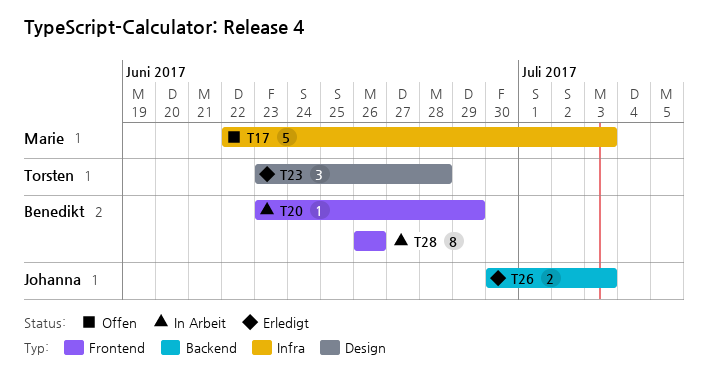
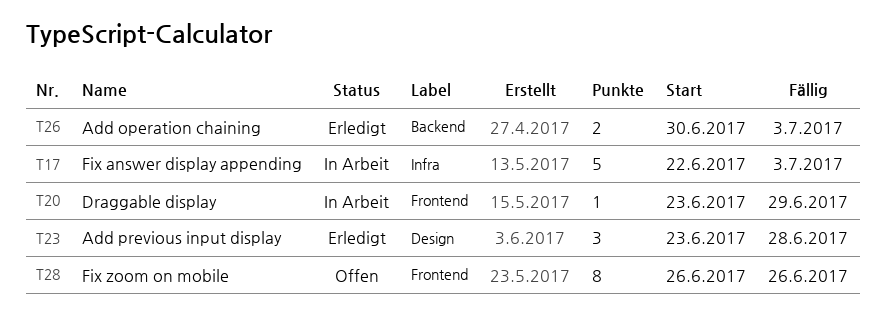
T17, status: Offen -> In Arbeit
T28, status: In Arbeit -> Offen

